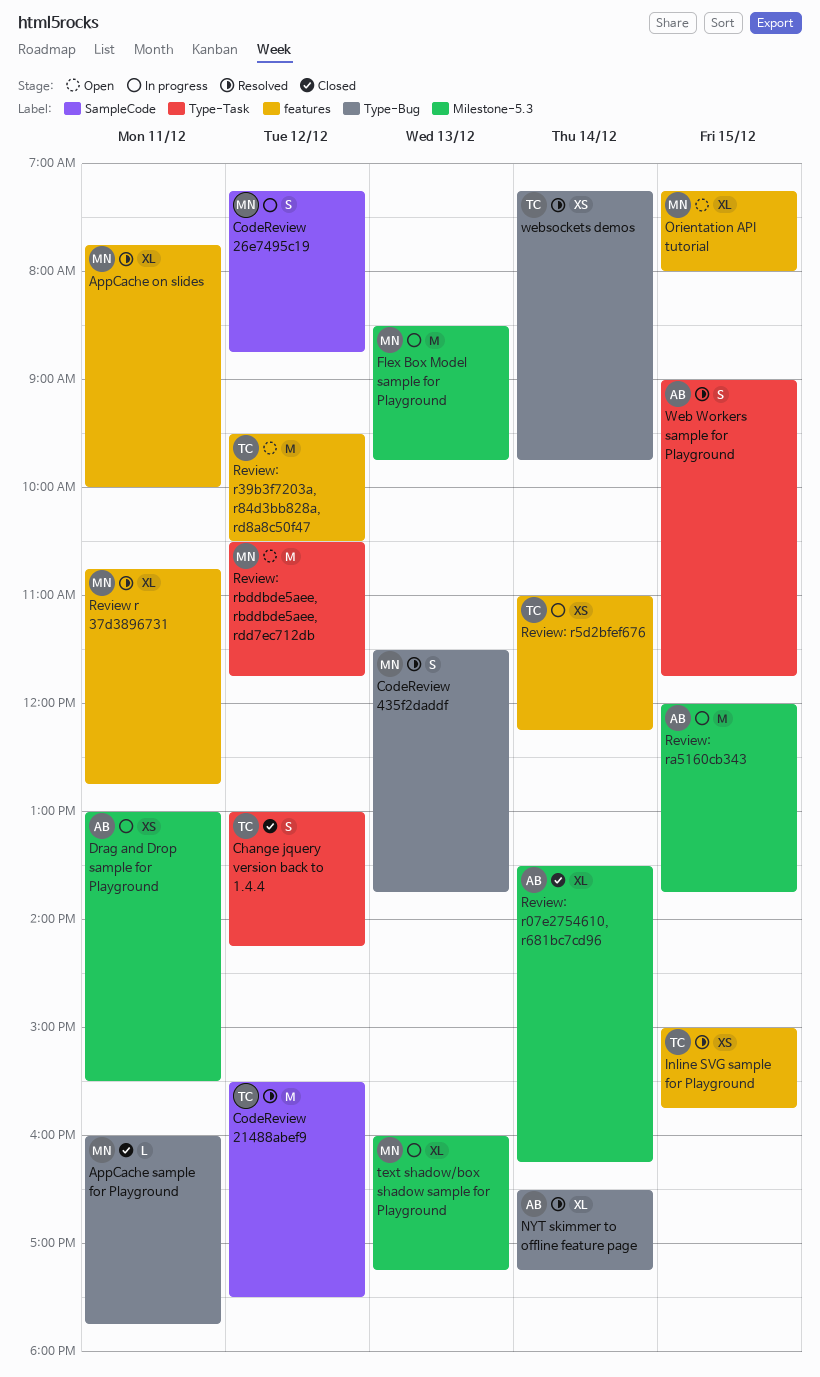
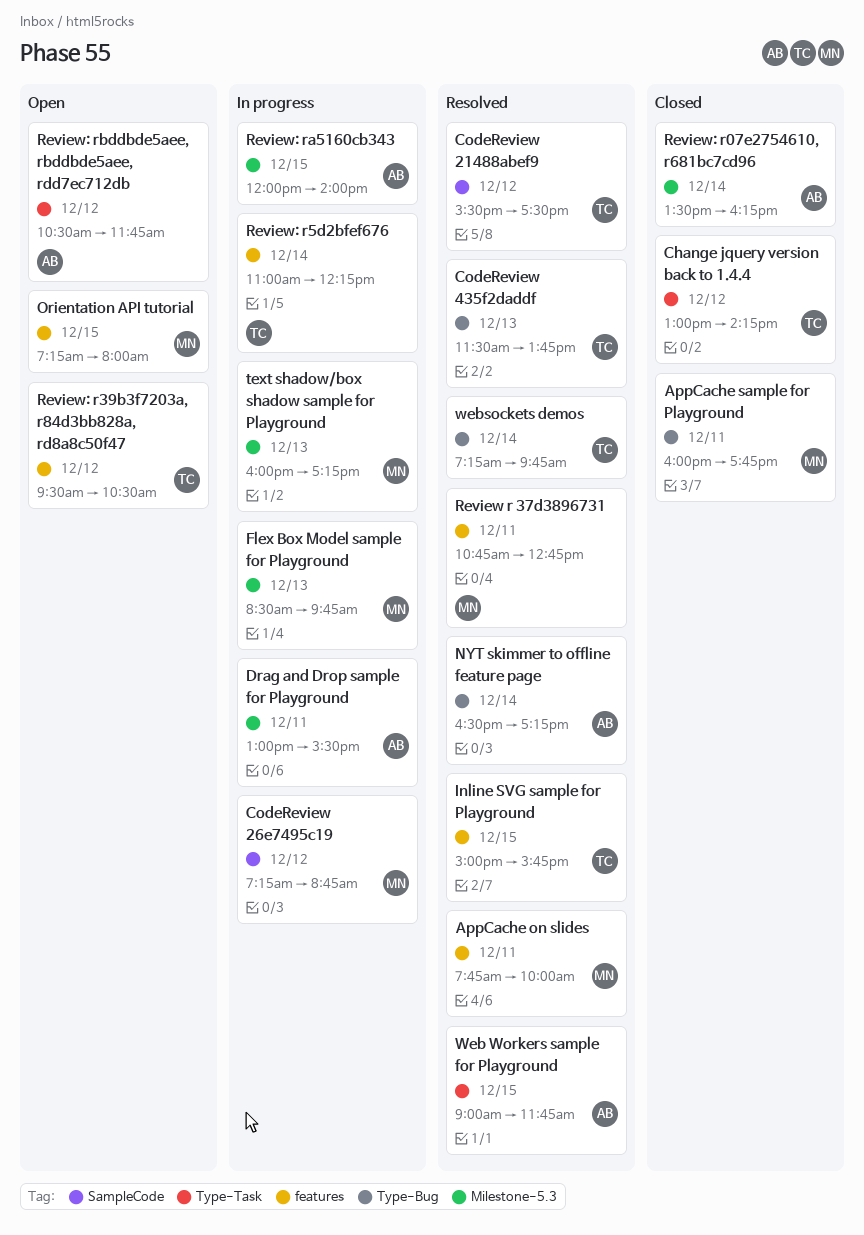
CodeReview 435f2daddf, owner: MN -> TC
Review: ra5160cb343, ends: 13:45 -> 14:00
Review: rbddbde5aee, rbddbde5aee, rdd7ec712db, owner: MN -> AB

